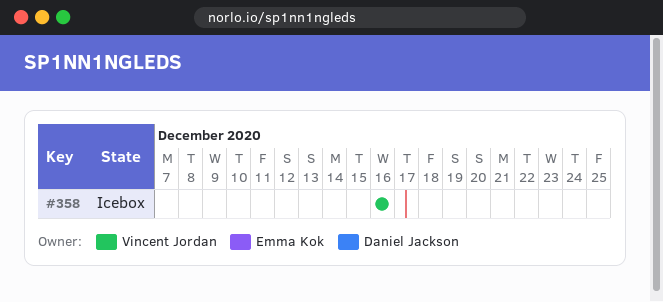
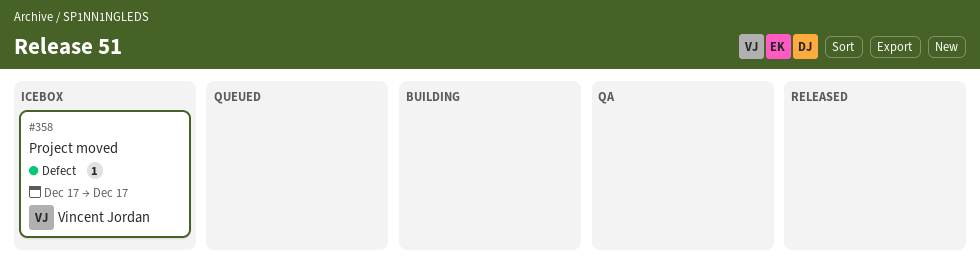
#358, start: Dec 16 -> Dec 17
#358, due: Dec 16 -> Dec 17

